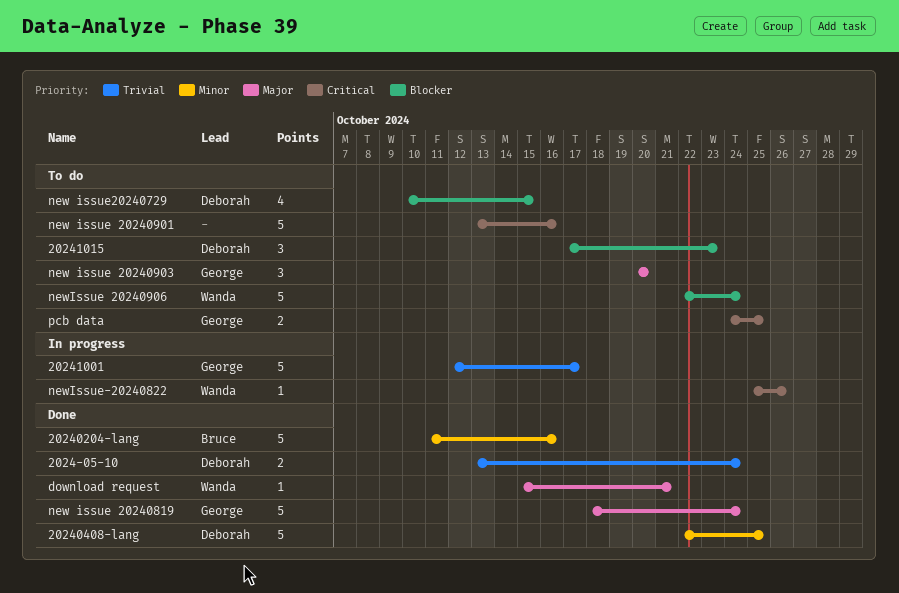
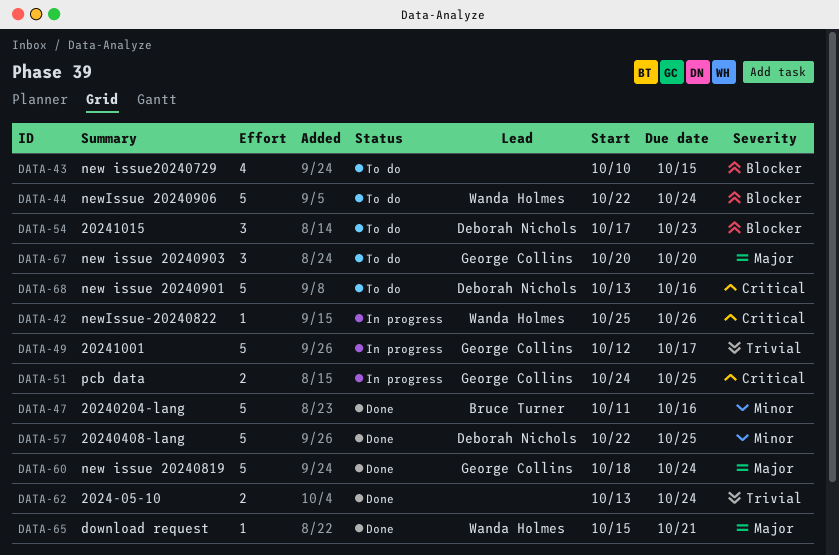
2024-05-10, owner: Deborah Nichols -> none
new issue 20240901, owner: none -> Deborah Nichols
new issue20240729, owner: Deborah Nichols -> none
pcb data, status: To do -> In progress

